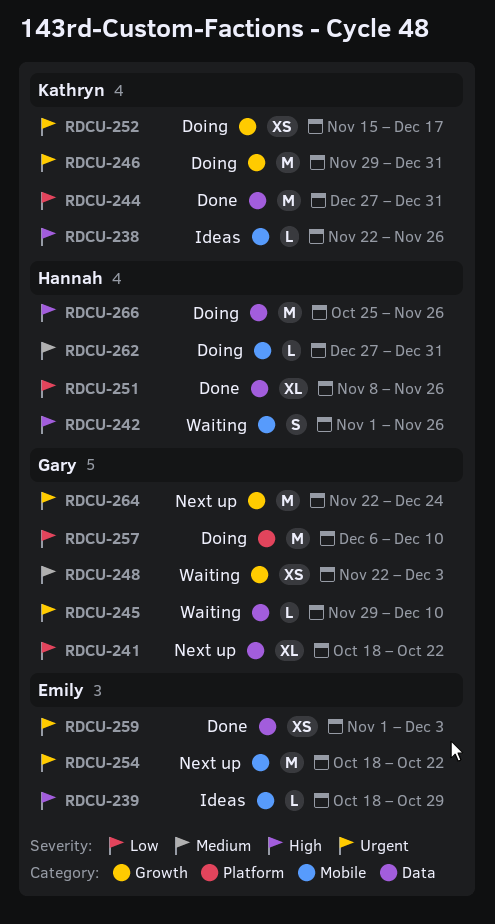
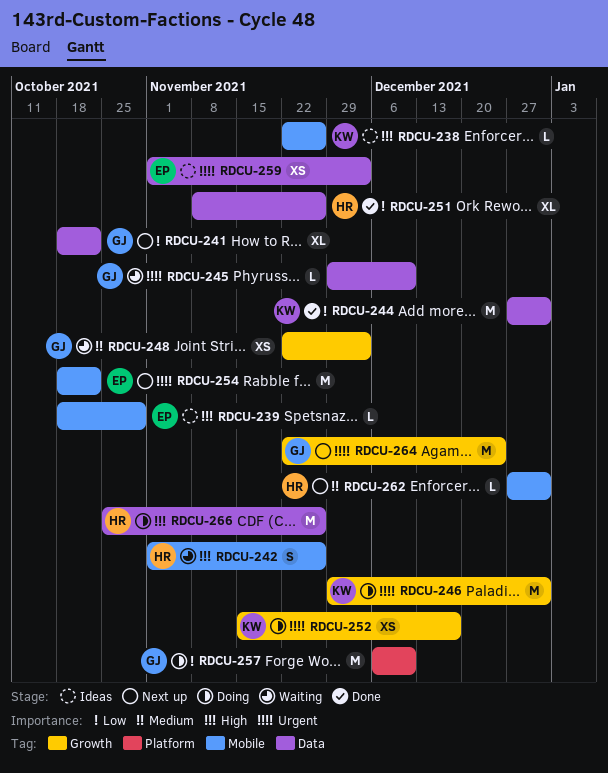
RDCU-259, status: Done -> Ideas
RDCU-262, status: Doing -> Next up

